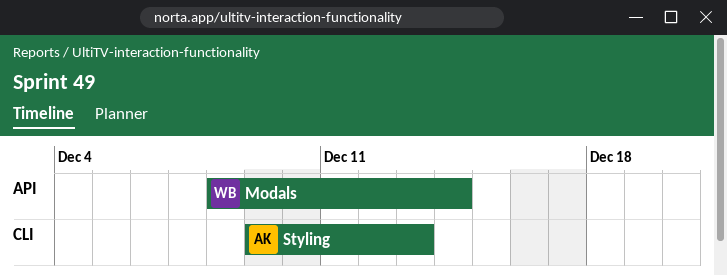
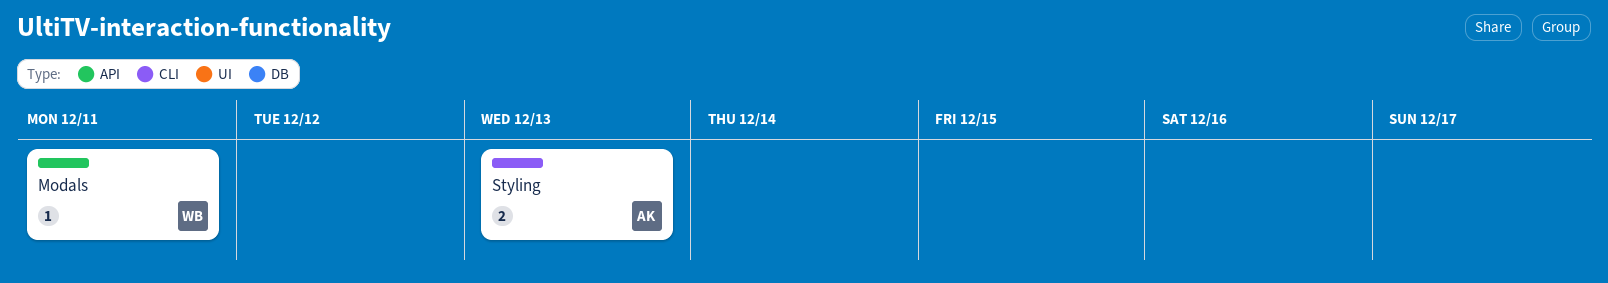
Modals, due: Dec 14 -> Dec 11

